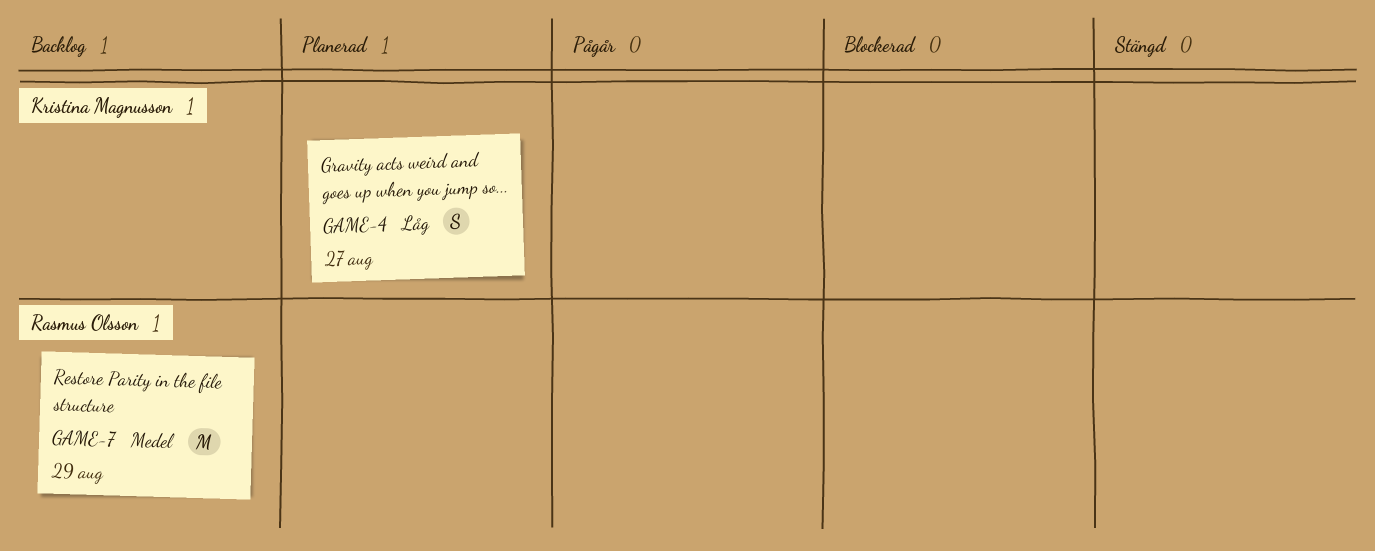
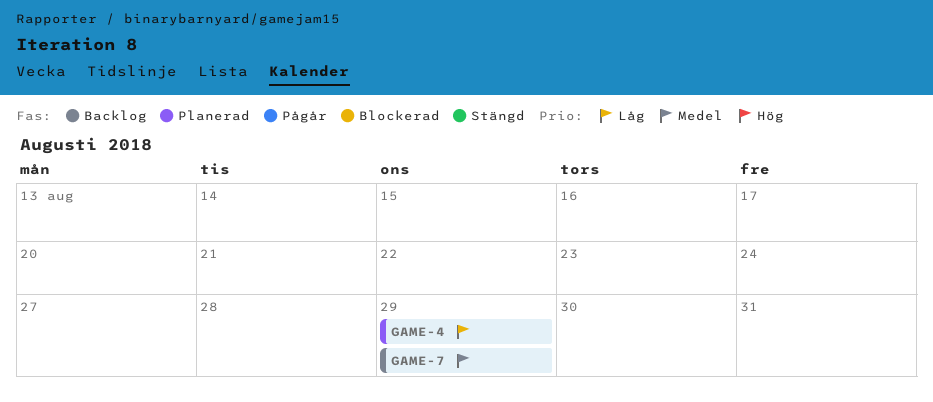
GAME-4, due: Aug 27 -> Aug 29

